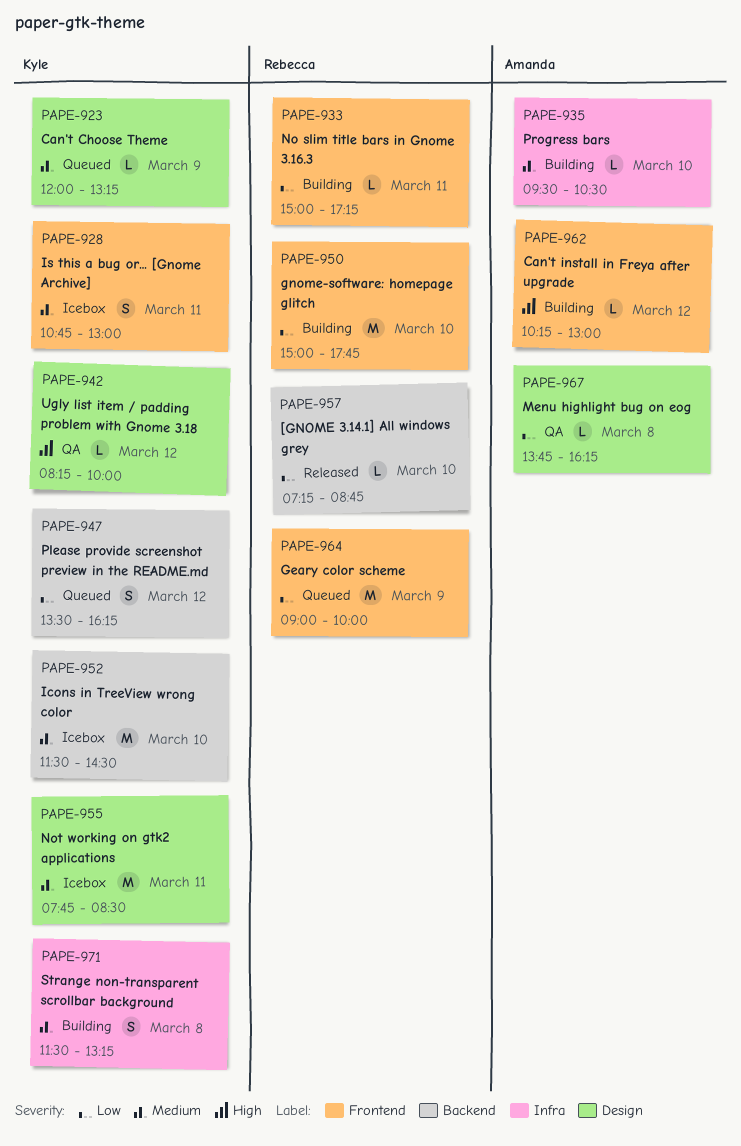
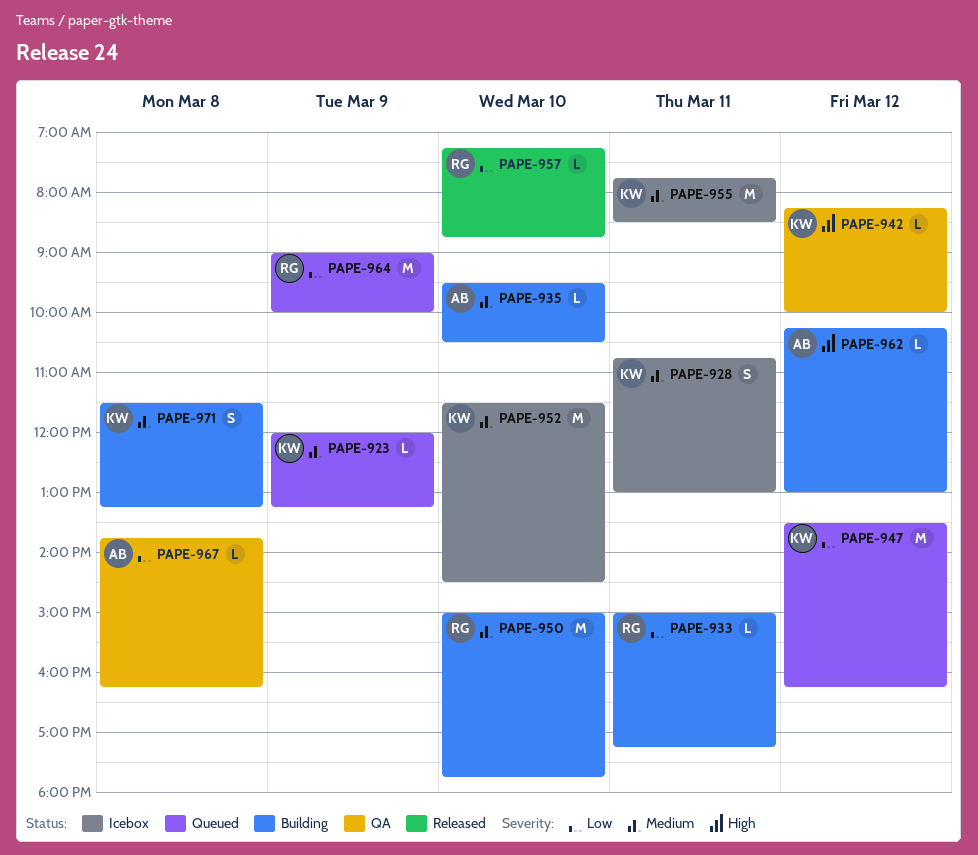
PAPE-947, estimate: S -> M
PAPE-950, priority: Low -> Medium

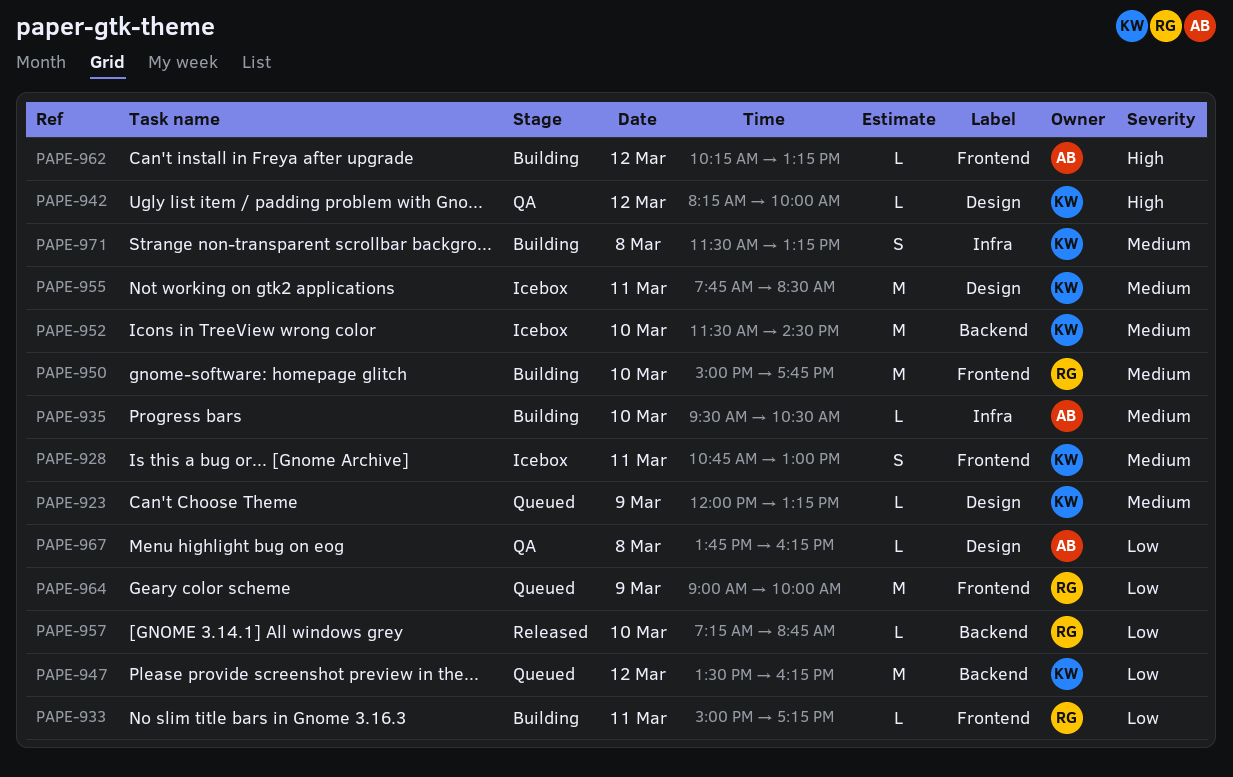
PAPE-962, ends: 13:00 -> 13:15

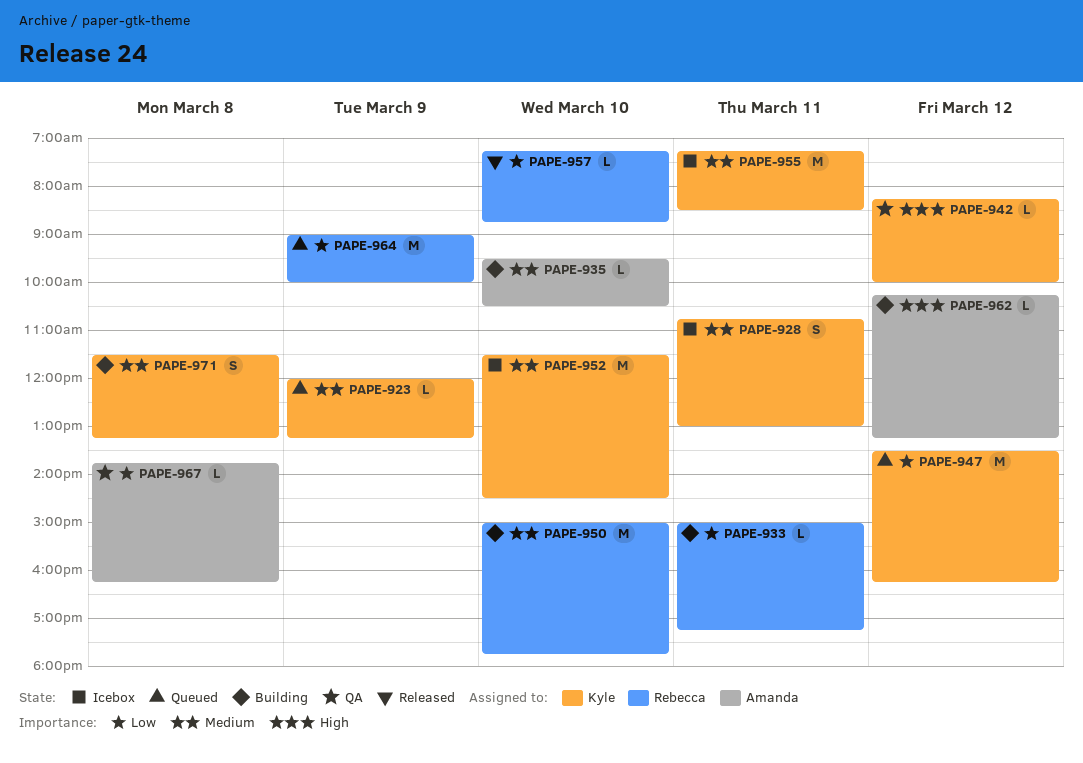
PAPE-955, begins: 07:45 -> 07:15

